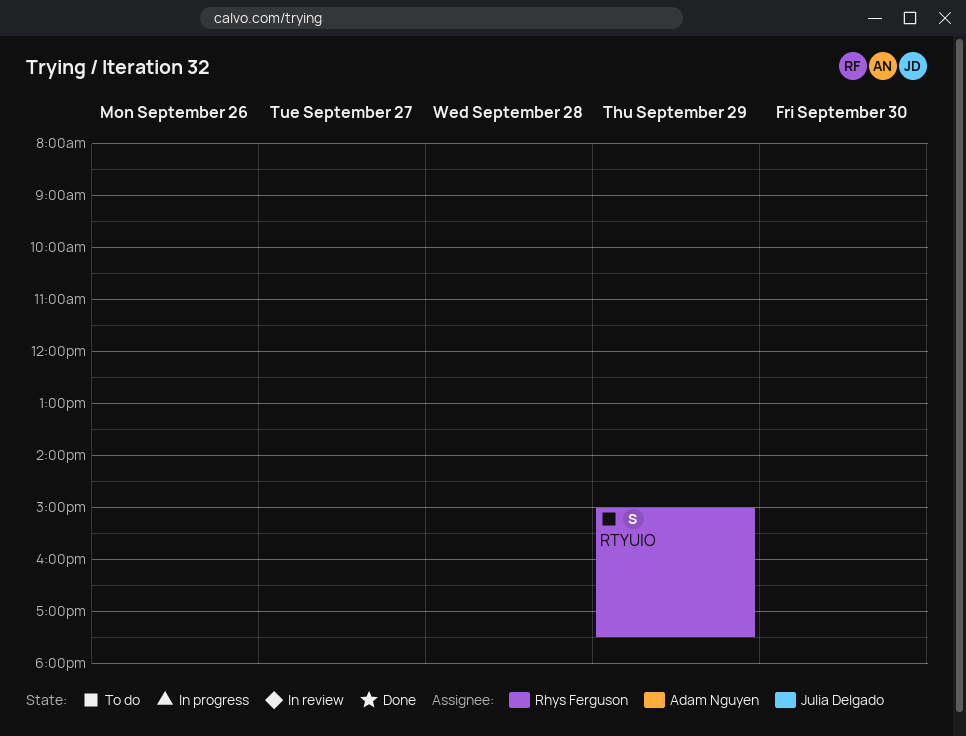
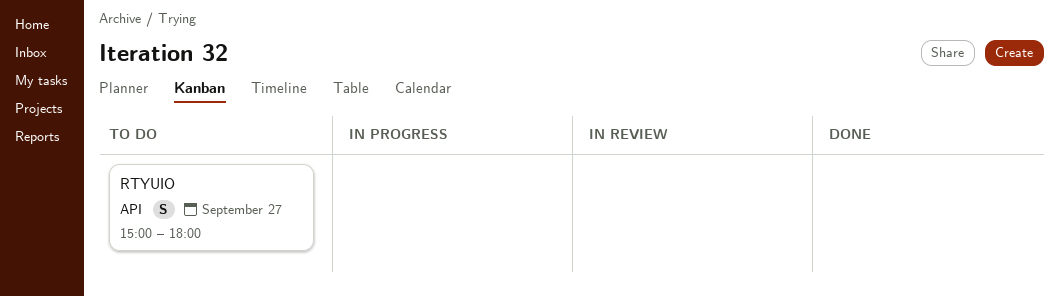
RTYUIO, day: Sep 29 -> Sep 27
RTYUIO, ends: 17:30 -> 18:00

